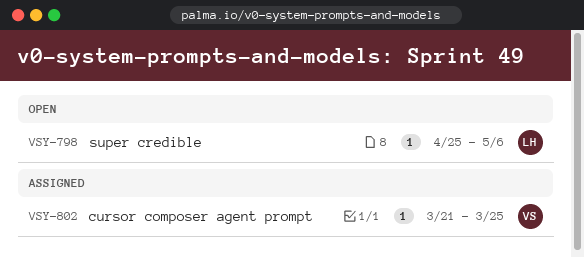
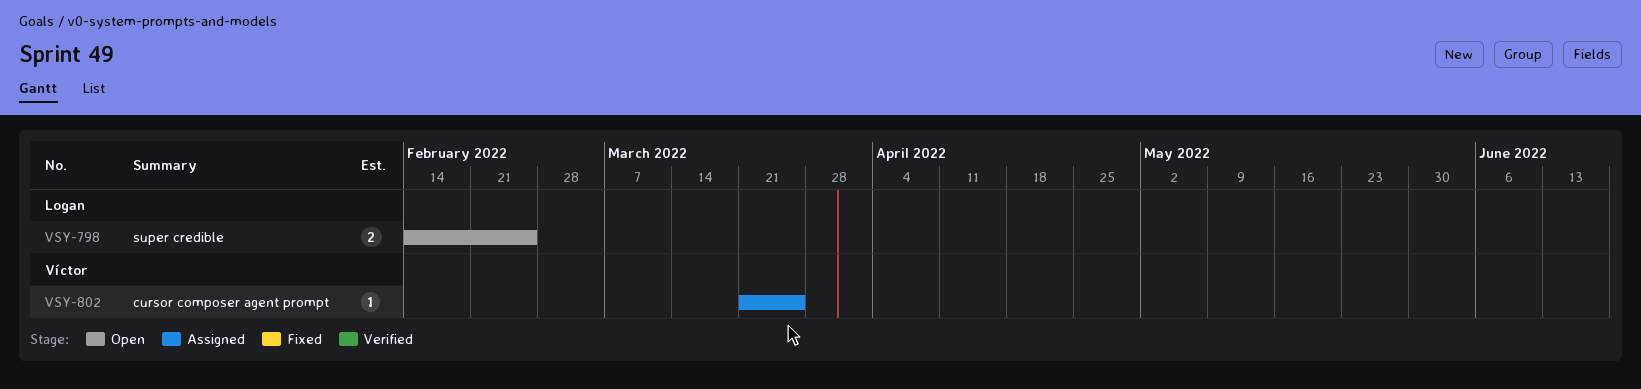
VSY-798, estimate: 1 -> 2
VSY-798, start: Apr 25 -> Feb 14
VSY-798, due: May 6 -> Feb 25

